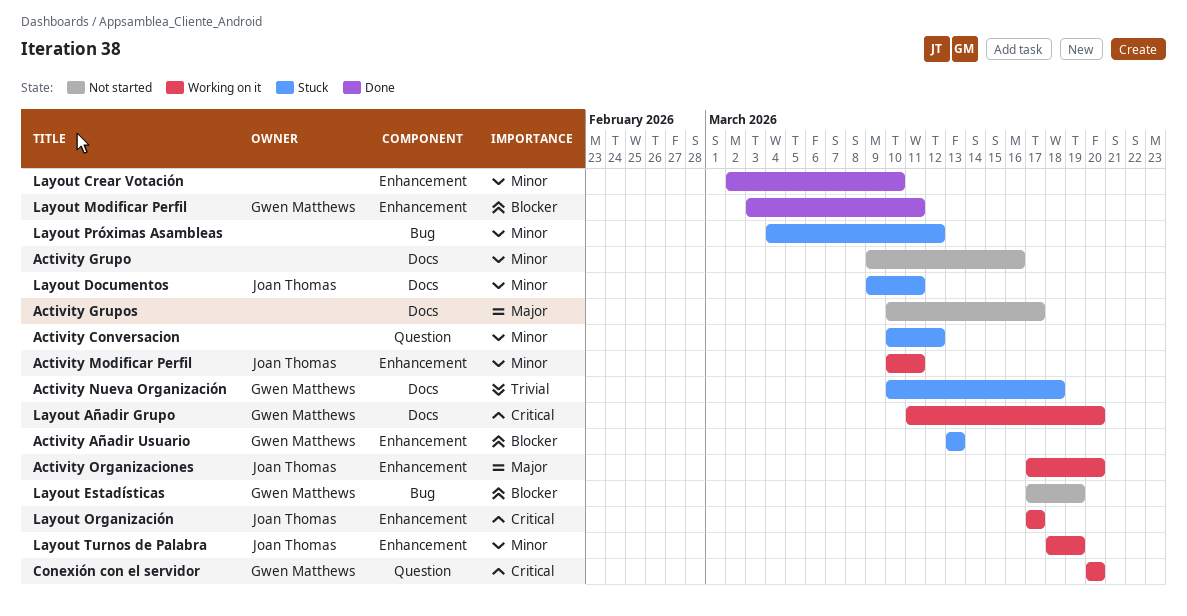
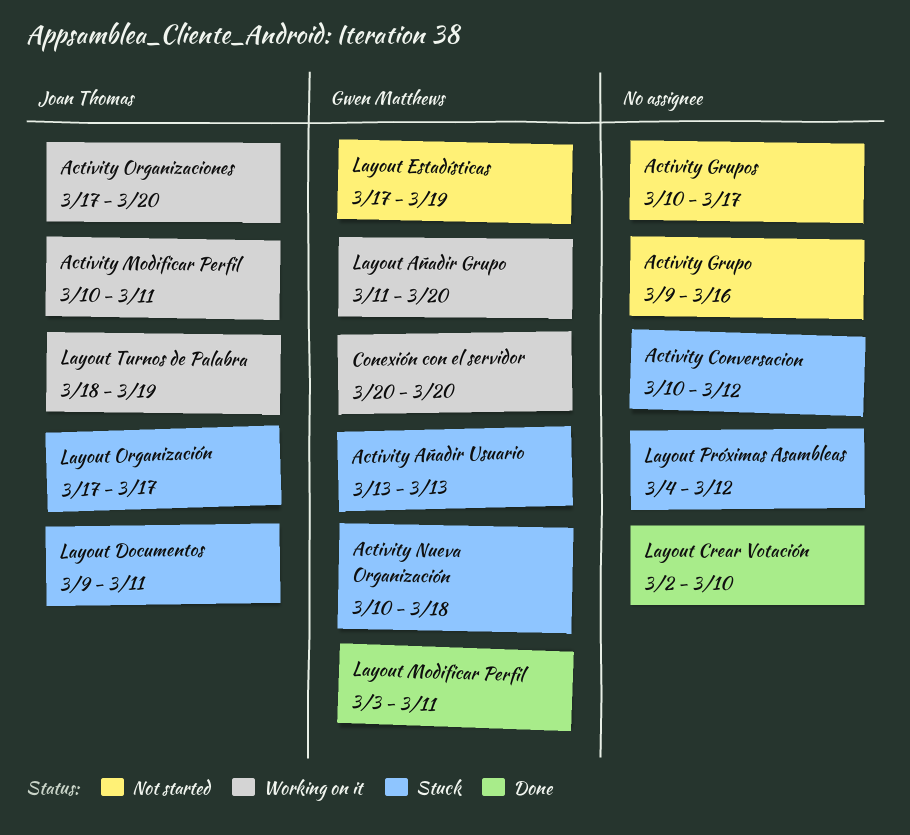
Layout Organización, status: Working on it -> Stuck

